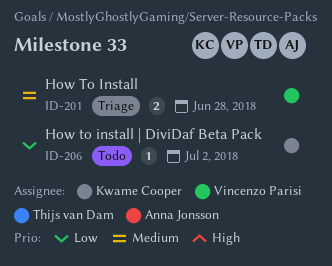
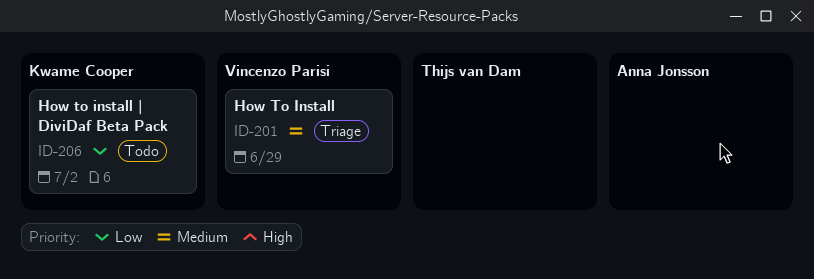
ID-201, due: Jun 28 -> Jun 29

